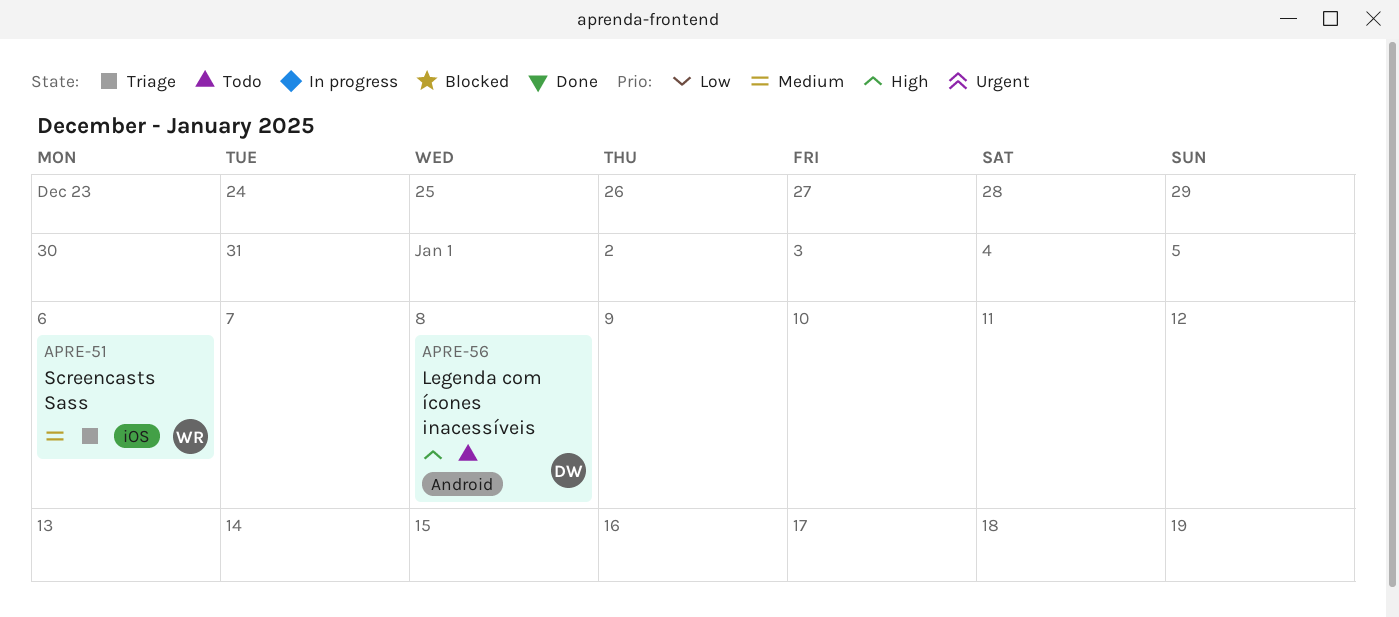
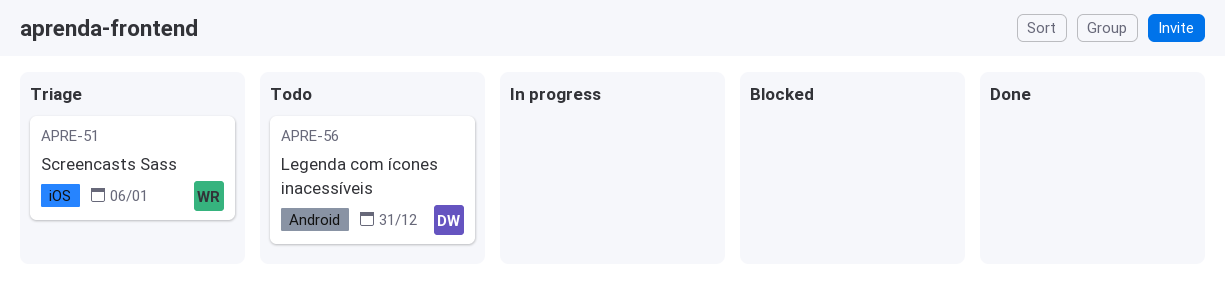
APRE-56, due: Jan 8 -> Dec 31

